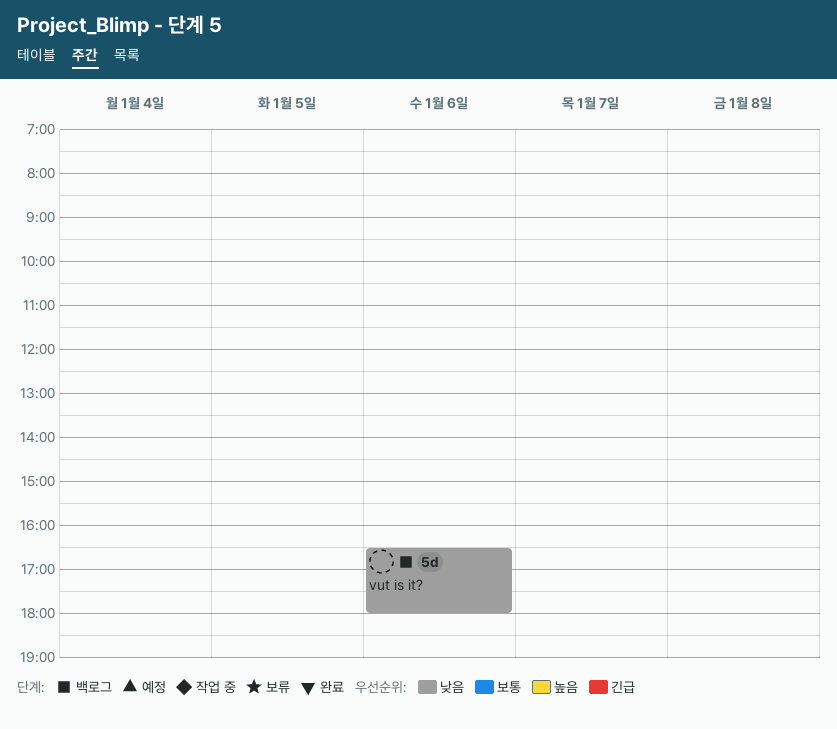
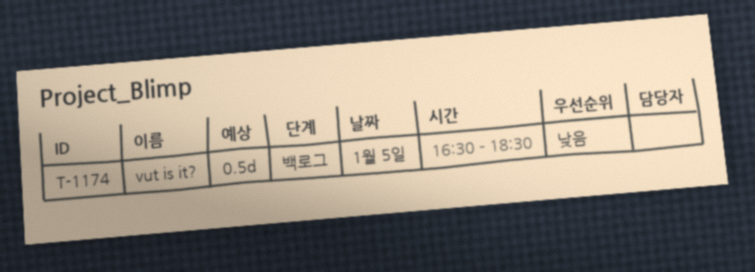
vut is it?, estimate: 5d -> 0.5d
vut is it?, day: Jan 6 -> Jan 5
vut is it?, ends: 18:00 -> 18:30

